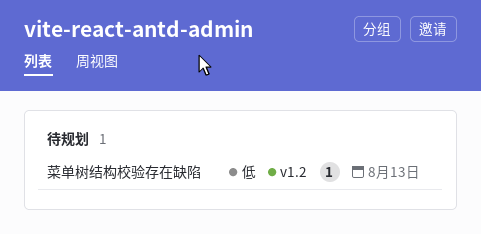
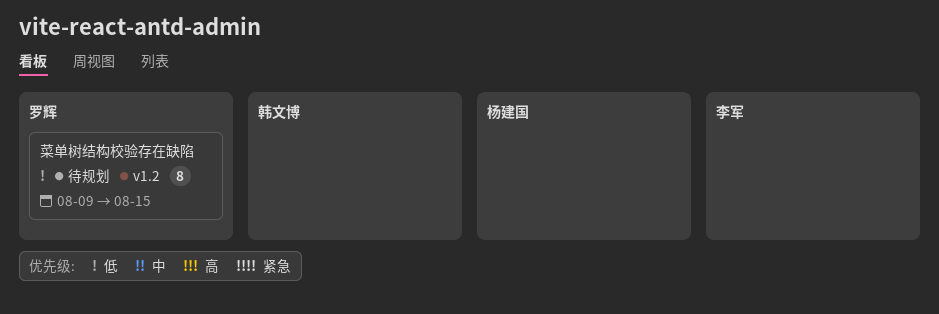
菜单树结构校验存在缺陷, estimate: 1 -> 8
菜单树结构校验存在缺陷, due: Aug 13 -> Aug 15

